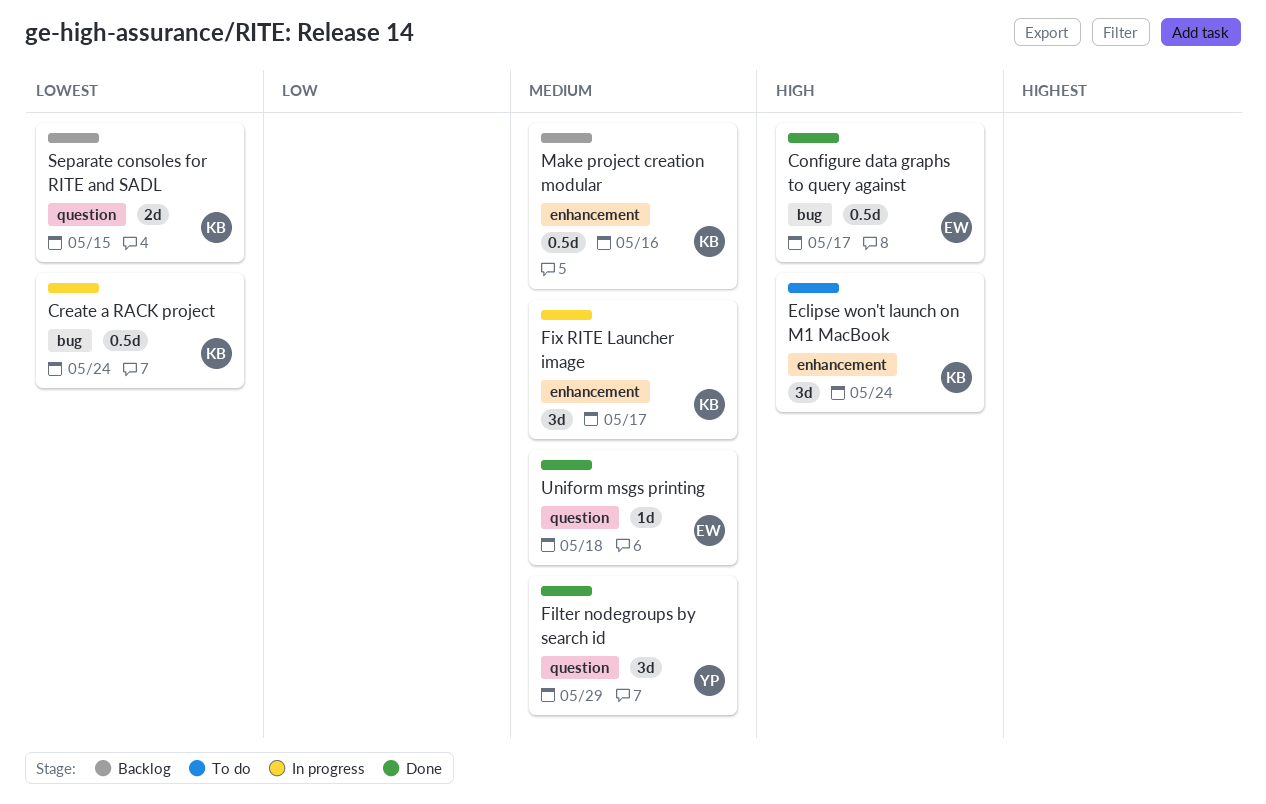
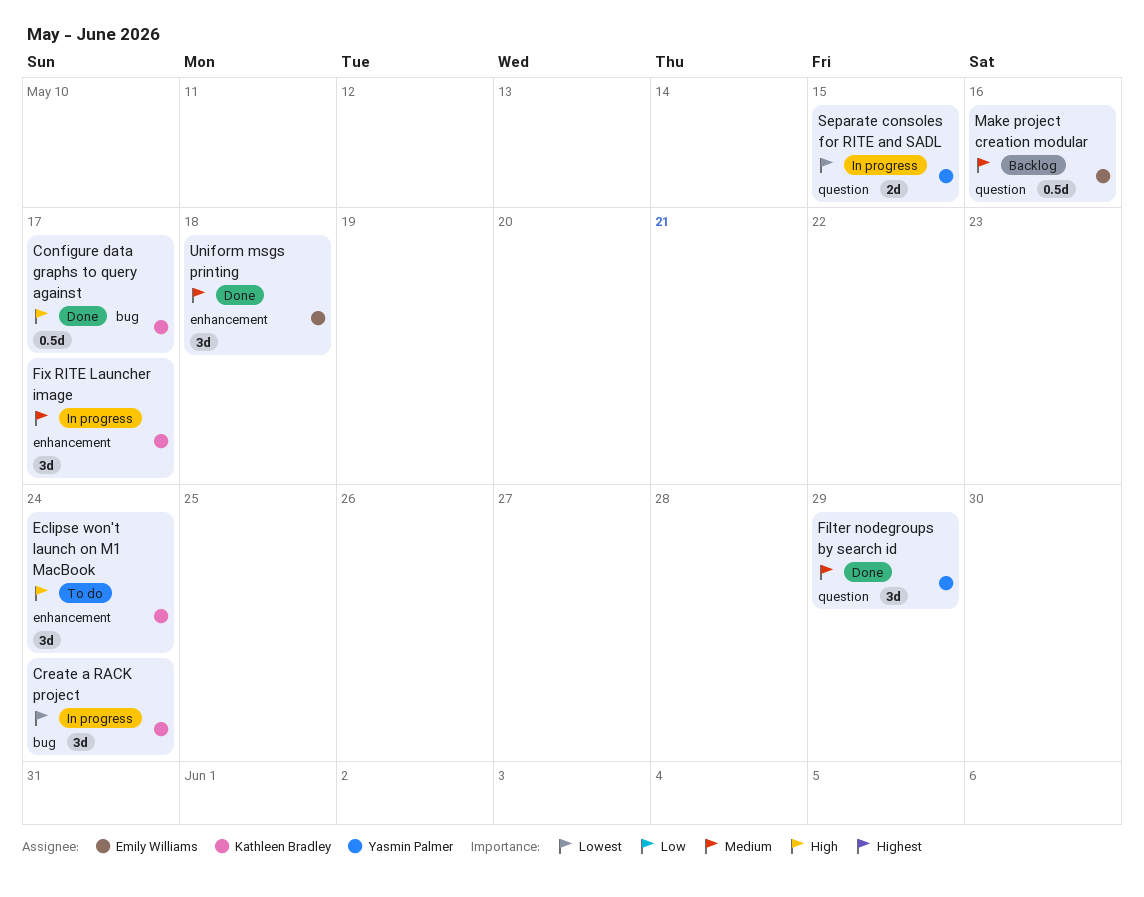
Configure data graphs to query against, owner: Emily Williams -> Kathleen Bradley
Create a RACK project, estimate: 0.5d -> 3d
Make project creation modular, owner: Kathleen Bradley -> Emily Williams
Make project creation modular, label: enhancement -> question
Separate consoles for RITE and SADL, status: Backlog -> In progress
Separate consoles for RITE and SADL, owner: Kathleen Bradley -> Yasmin Palmer
Uniform msgs printing, label: question -> enhancement
Uniform msgs printing, estimate: 1d -> 3d

